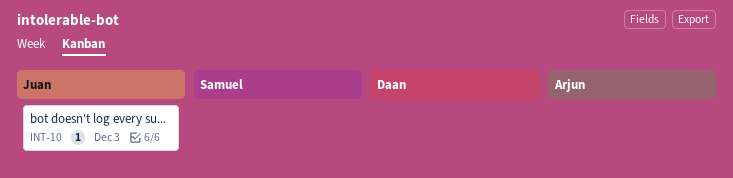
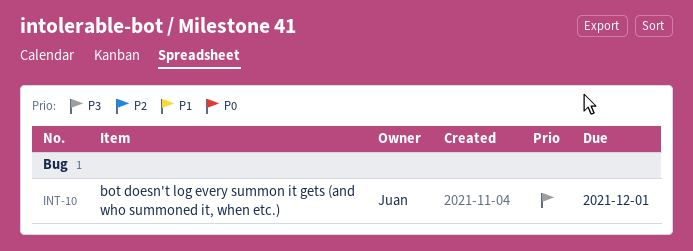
INT-10, due: Dec 3 -> Dec 1

